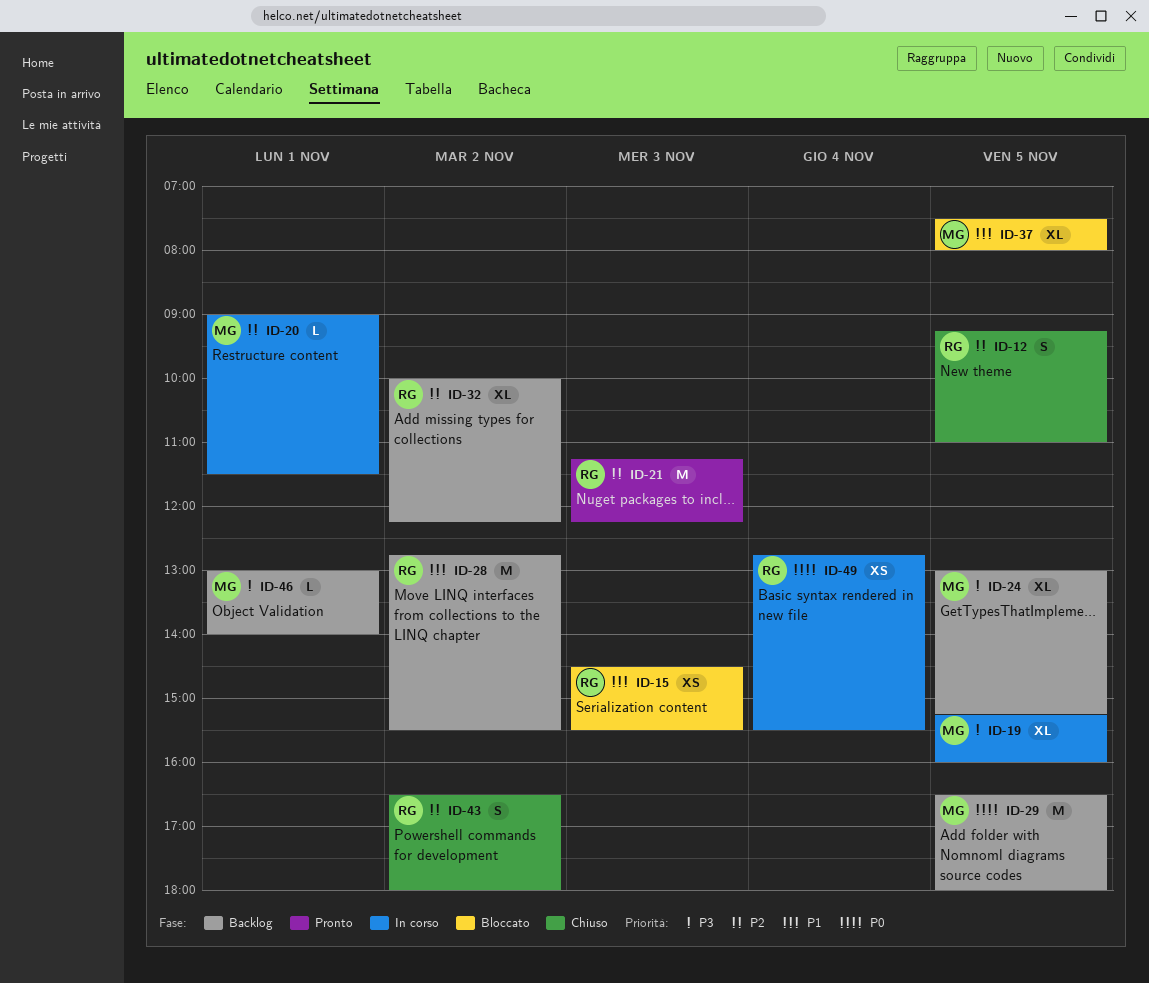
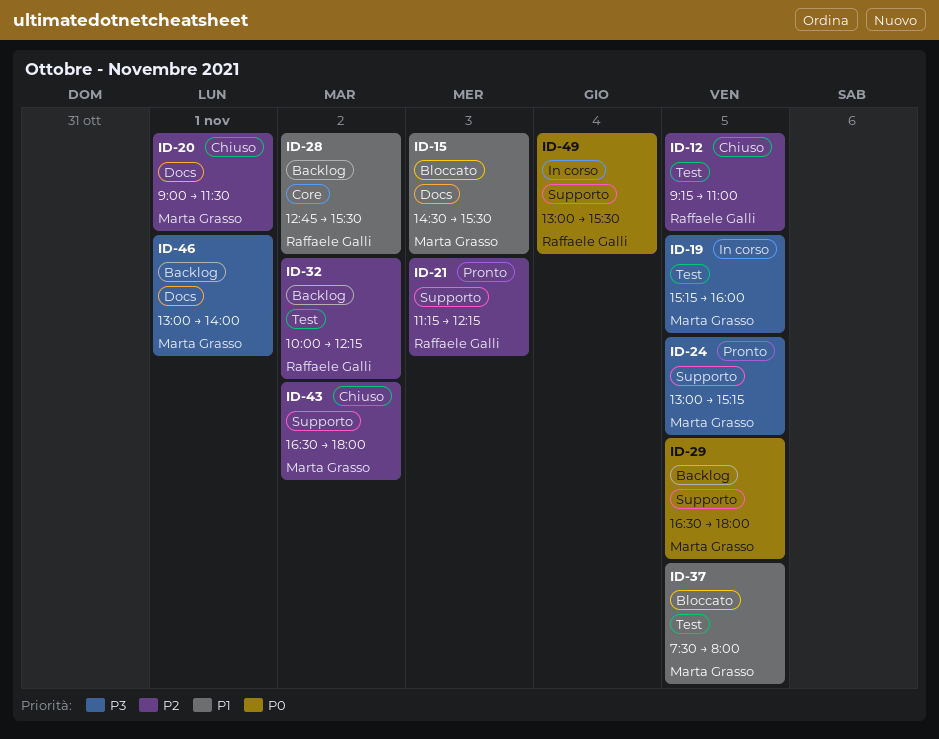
ID-15, owner: Raffaele Galli -> Marta Grasso
ID-20, status: In corso -> Chiuso
ID-24, status: Backlog -> Pronto
ID-43, owner: Raffaele Galli -> Marta Grasso
ID-49, begins: 12:45 -> 13:00

